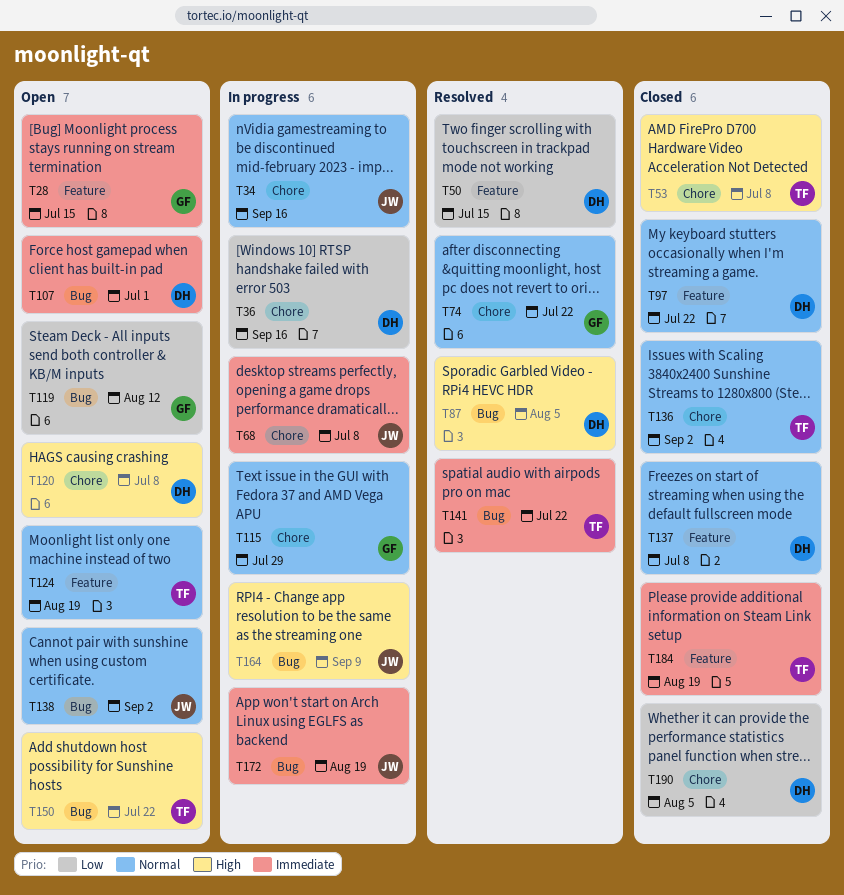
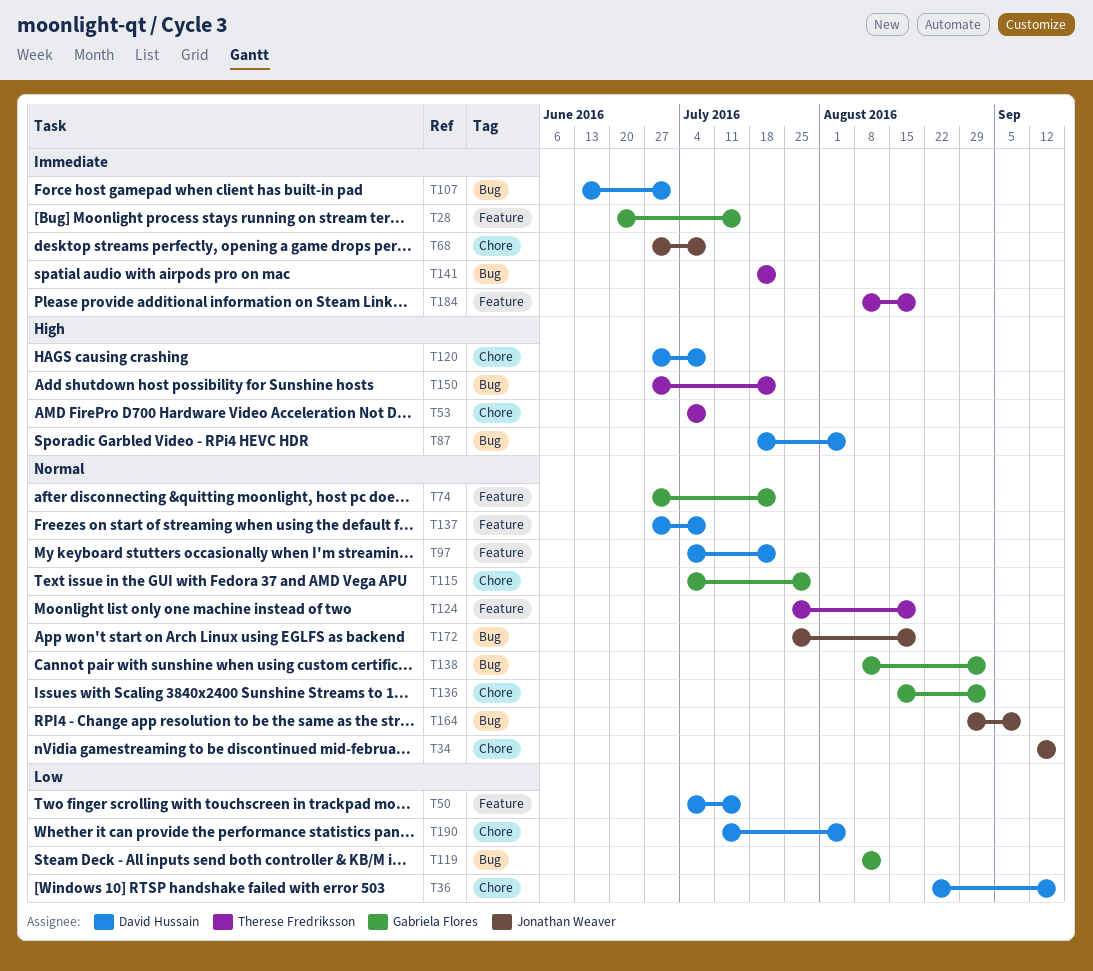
T74, label: Chore -> Feature
T136, owner: Therese Fredriksson -> Gabriela Flores
T138, owner: Jonathan Weaver -> Gabriela Flores
T164, priority: High -> Normal
T172, priority: Immediate -> Normal

